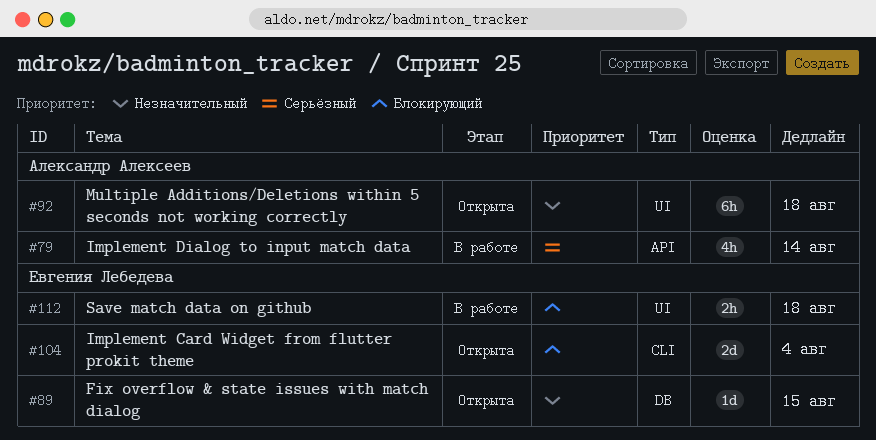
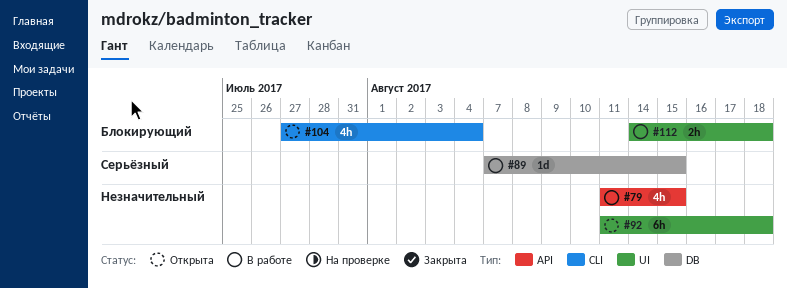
#79, priority: Серьёзный -> Незначительный
#79, due: Aug 14 -> Aug 15
#89, status: Открыта -> В работе
#89, priority: Незначительный -> Серьёзный
#104, estimate: 2d -> 4h

